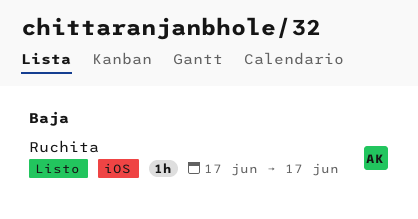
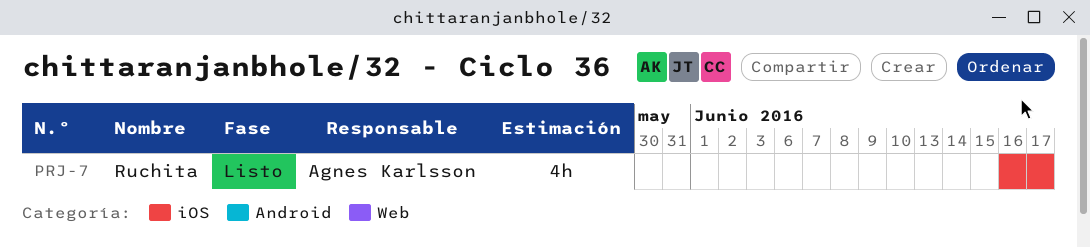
Ruchita, estimate: 1h -> 4h
Ruchita, start: Jun 17 -> Jun 16

